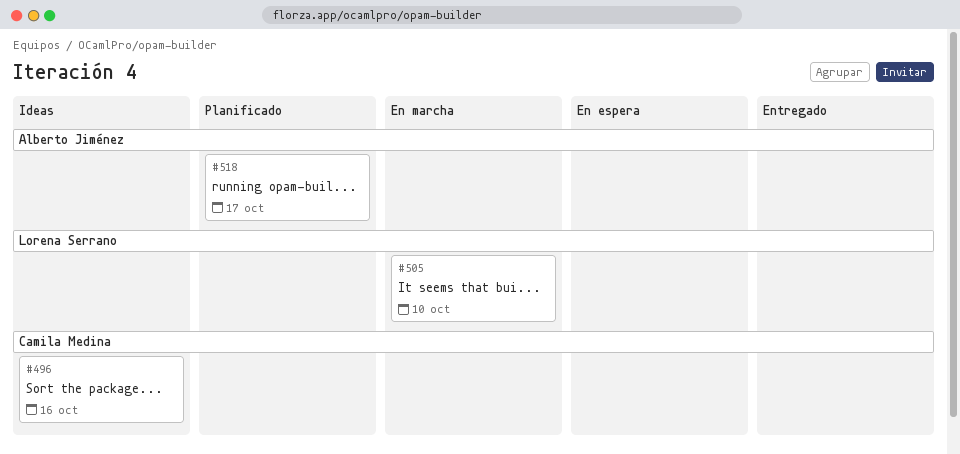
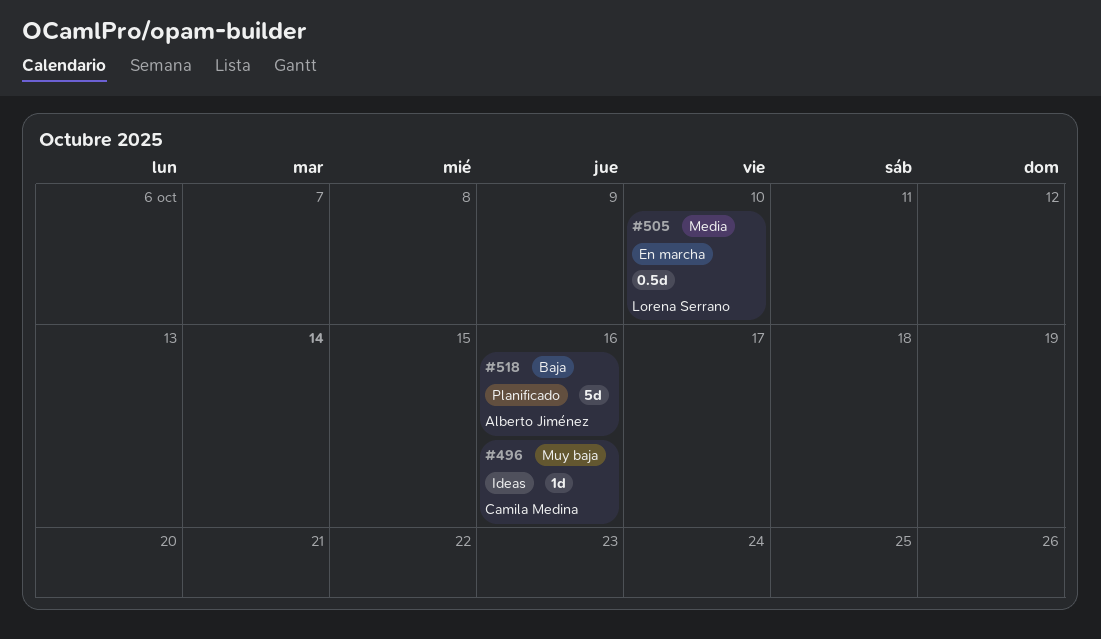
#518, due: Oct 17 -> Oct 16

